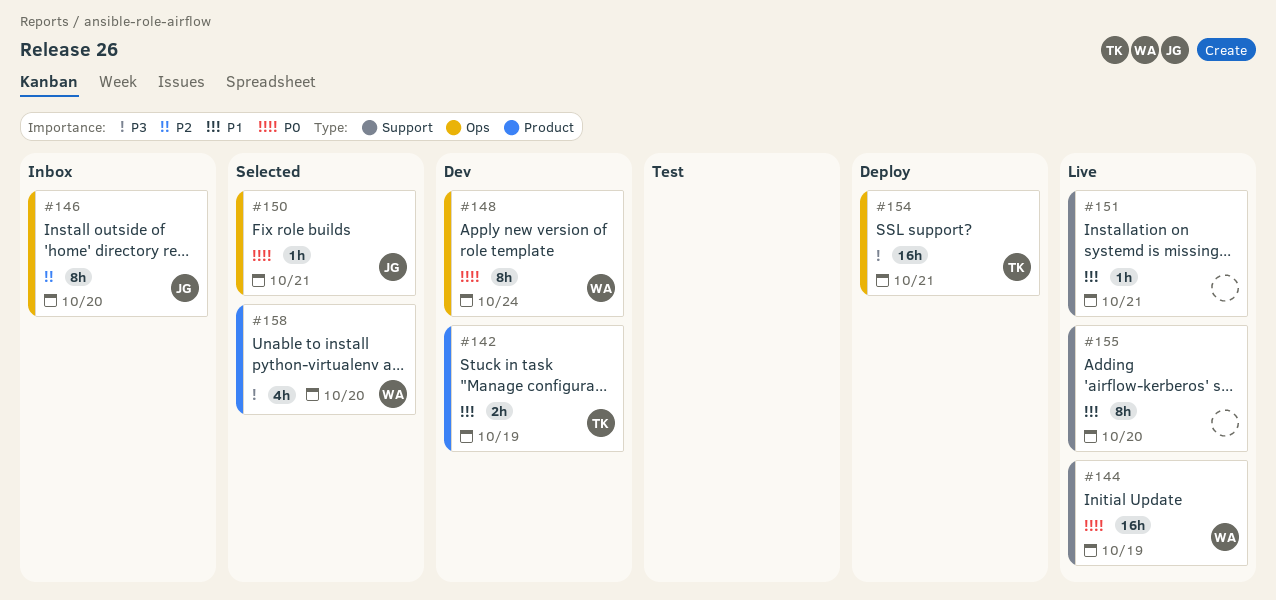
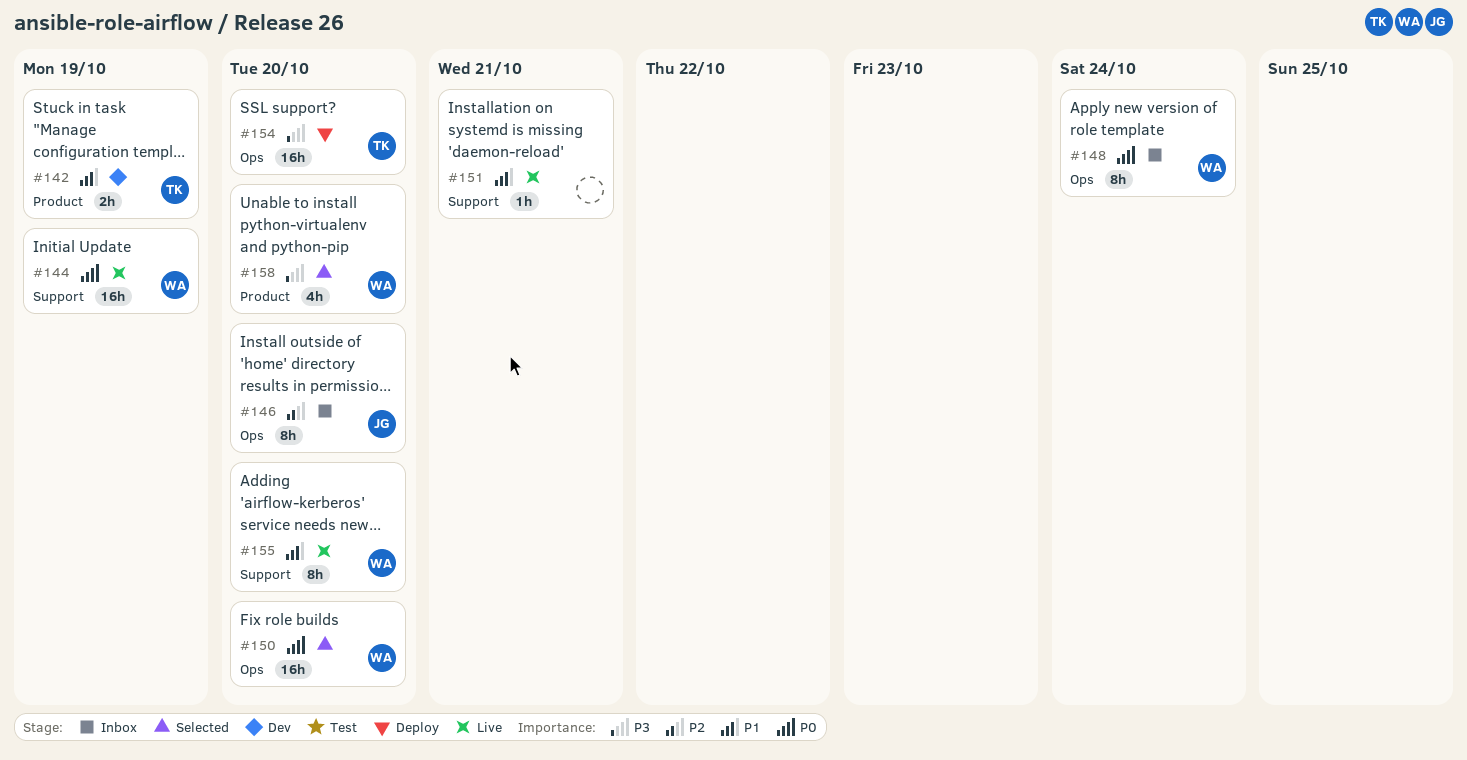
#148, status: Dev -> Inbox
#150, owner: JG -> WA
#150, estimate: 1h -> 16h
#150, due: Oct 21 -> Oct 20
#154, due: Oct 21 -> Oct 20
#155, owner: none -> WA

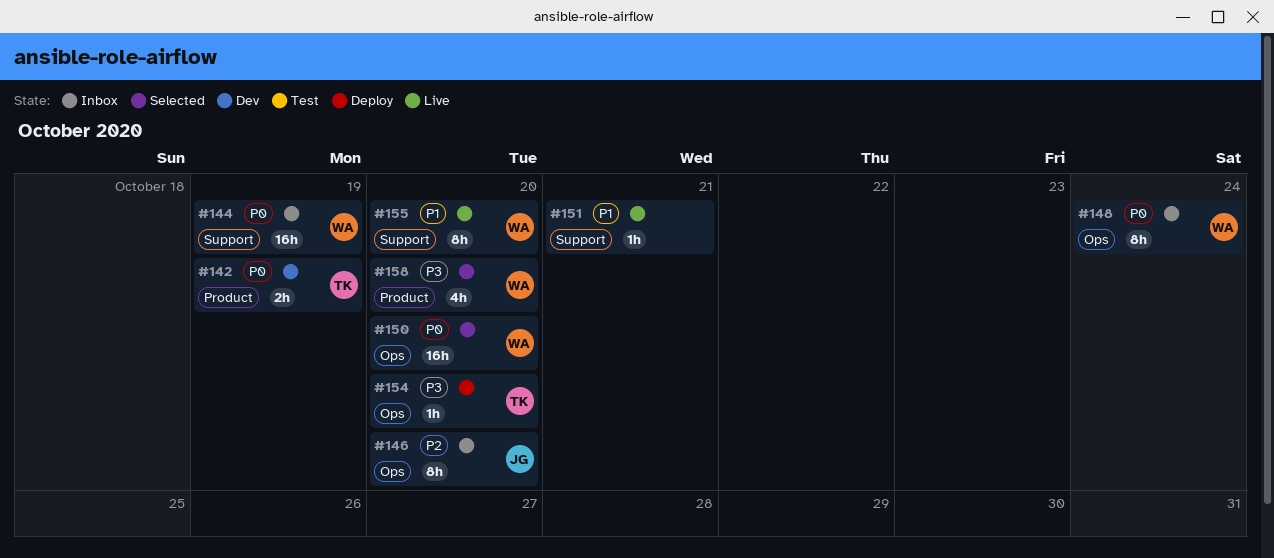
#142, priority: P1 -> P0
#144, status: Live -> Inbox
#154, estimate: 16h -> 1h

